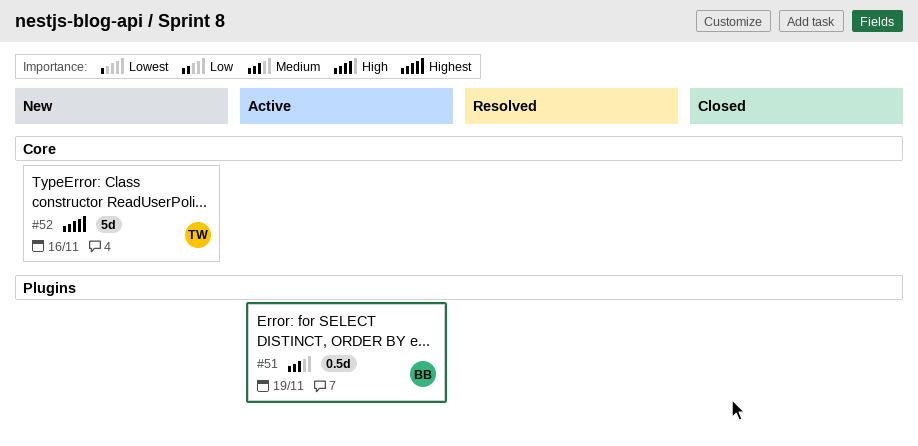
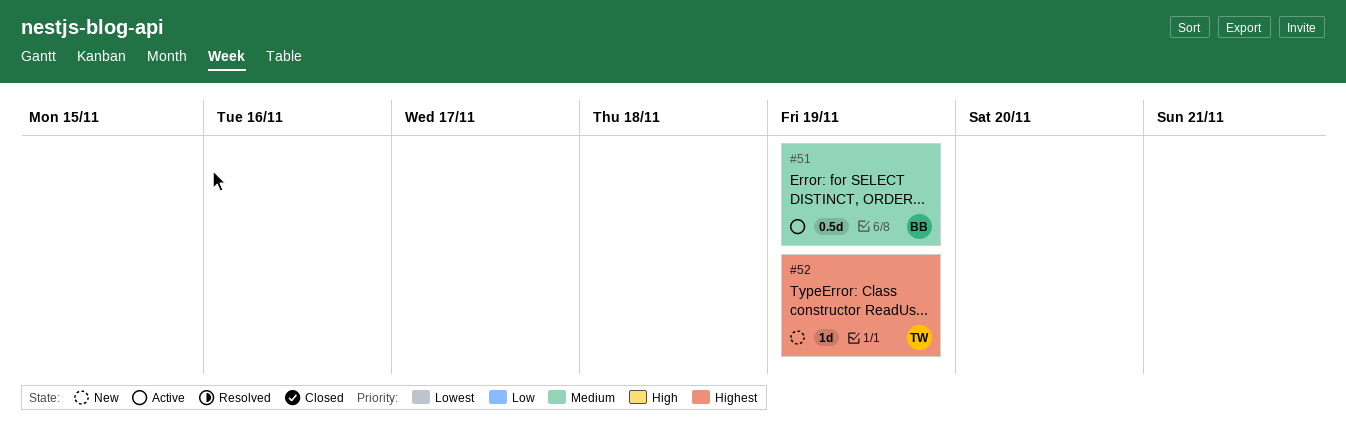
#52, estimate: 5d -> 1d
#52, due: Nov 16 -> Nov 19

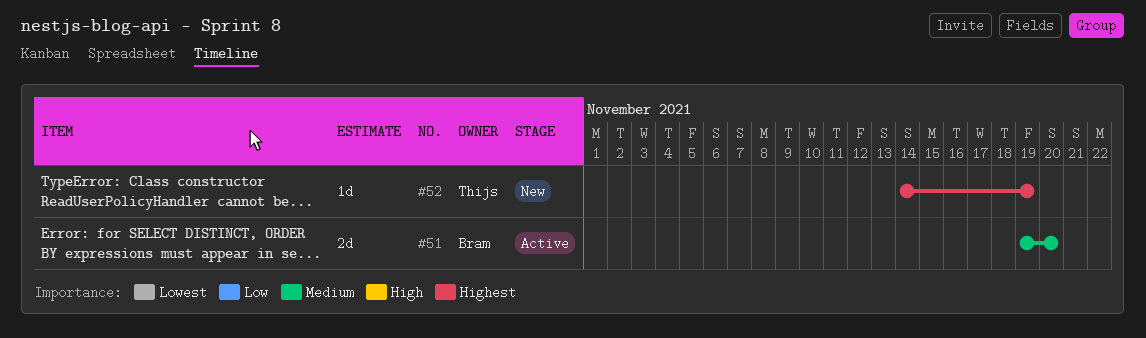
#51, estimate: 0.5d -> 2d
#51, due: Nov 19 -> Nov 20

